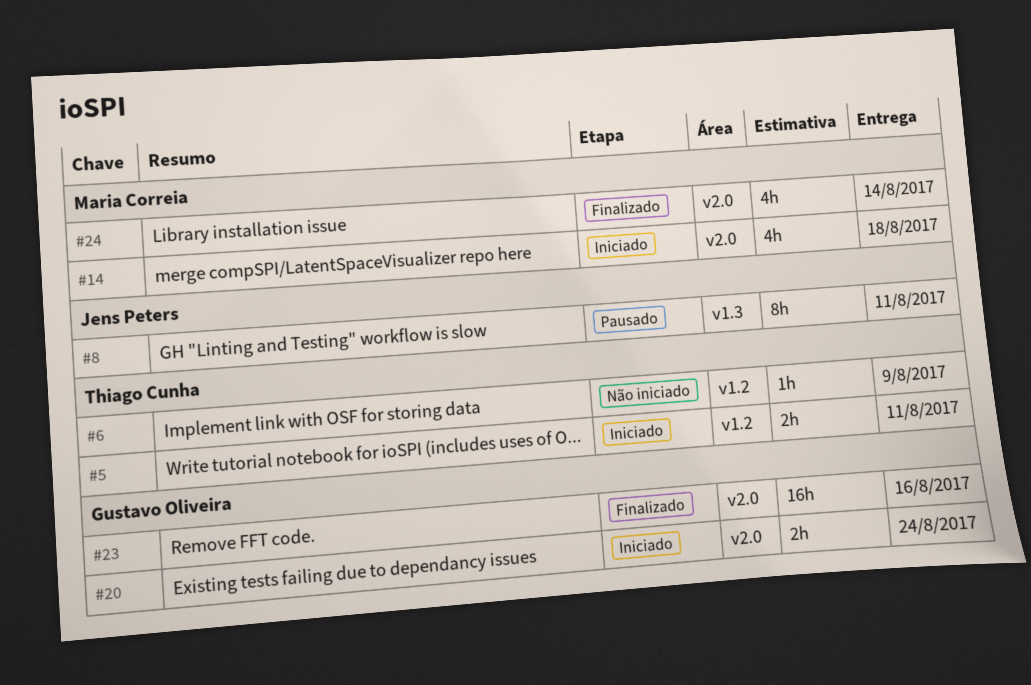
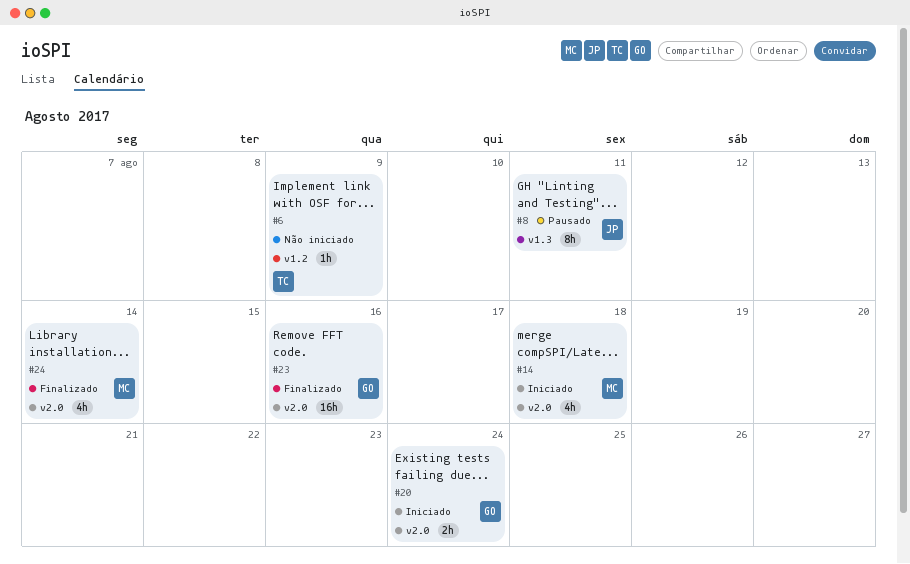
#5: present -> none

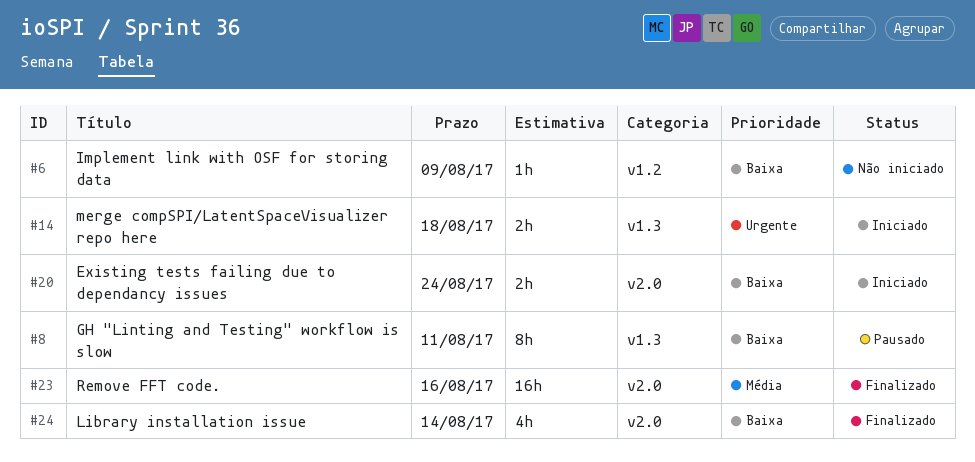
#14, label: v2.0 -> v1.3
#14, estimate: 4h -> 2h

